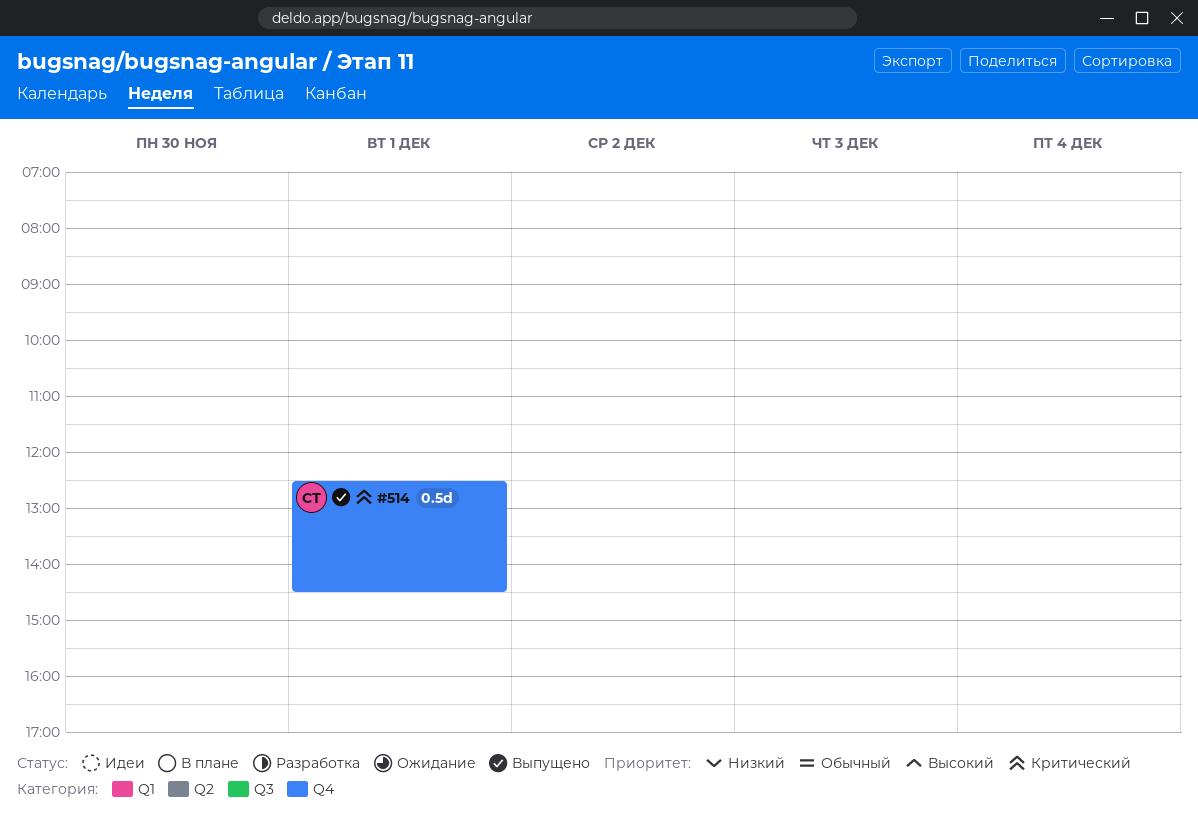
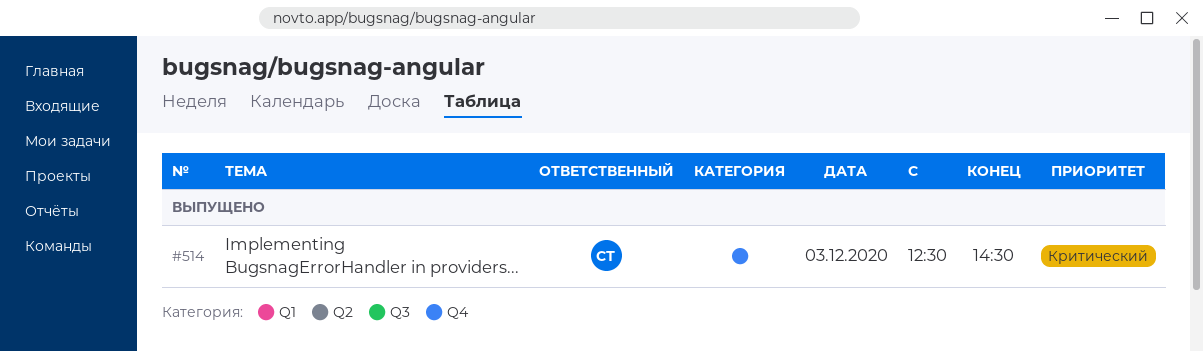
#514, day: Dec 1 -> Dec 3

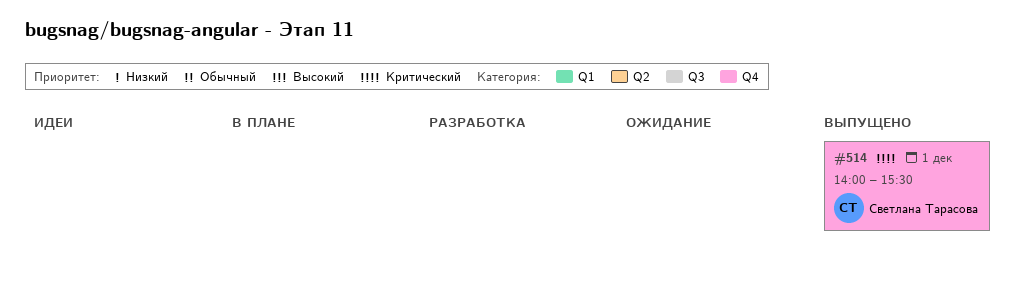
#514, day: Dec 3 -> Dec 1
#514, begins: 12:30 -> 14:00
#514, ends: 14:30 -> 15:30

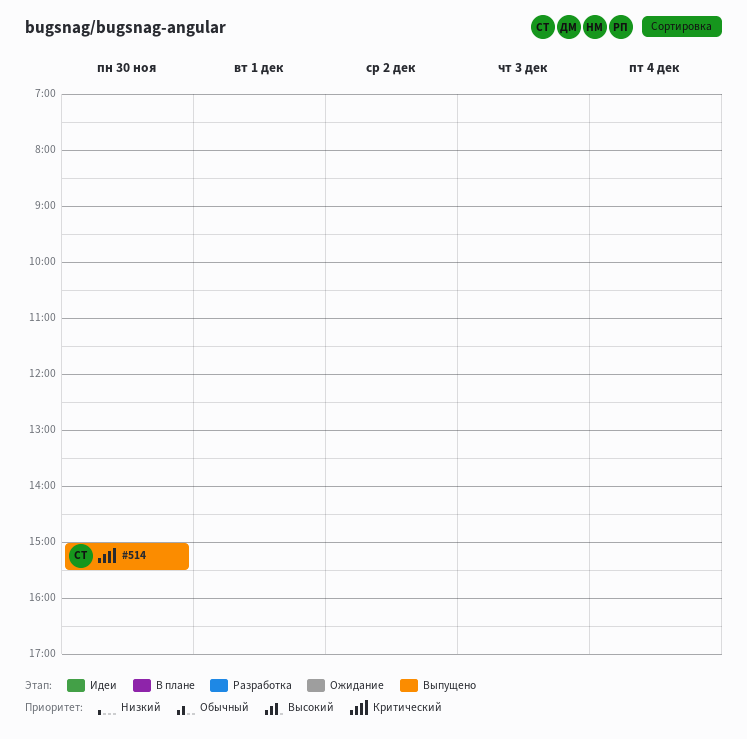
#514, day: Dec 1 -> Nov 30
#514, begins: 14:00 -> 15:00

